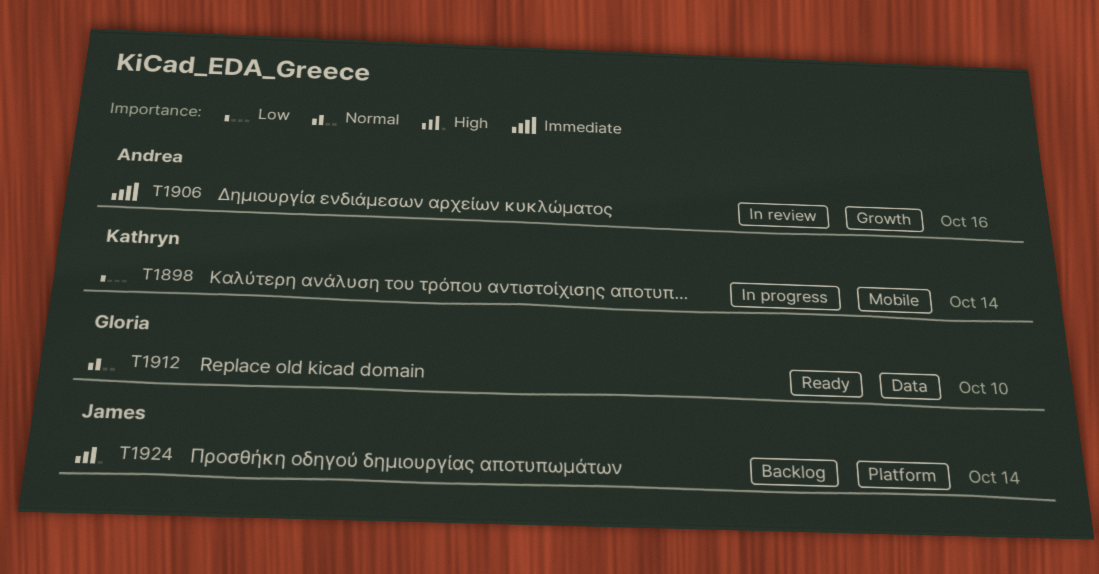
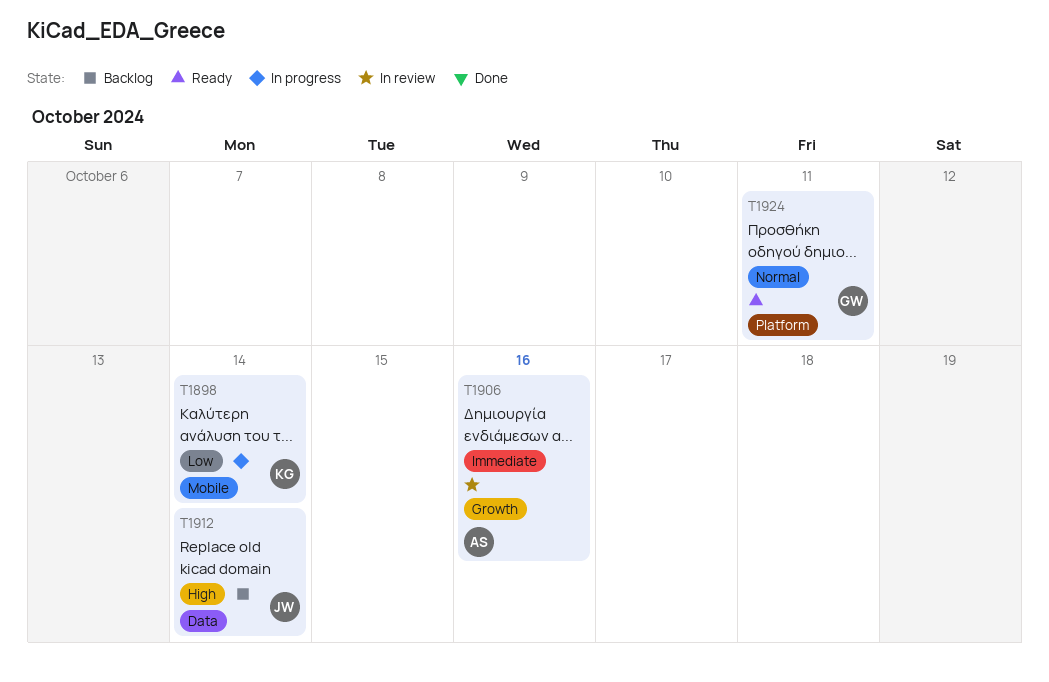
T1912, status: Ready -> Backlog
T1912, owner: Gloria -> James
T1912, priority: Normal -> High
T1912, due: Oct 10 -> Oct 14
T1924, status: Backlog -> Ready
T1924, owner: James -> Gloria
T1924, priority: High -> Normal
T1924, due: Oct 14 -> Oct 11

